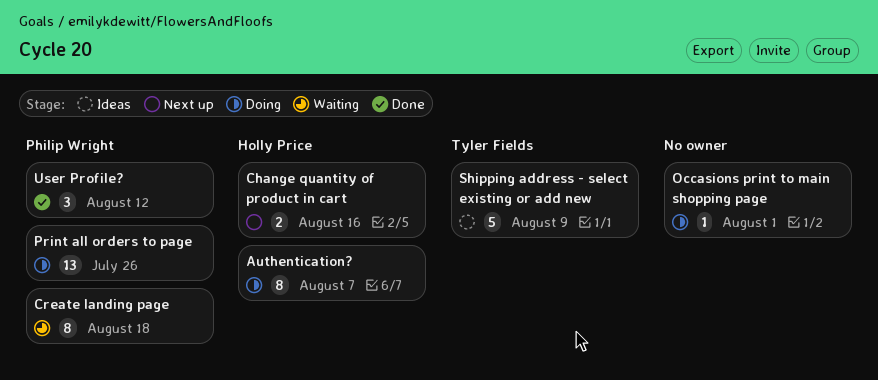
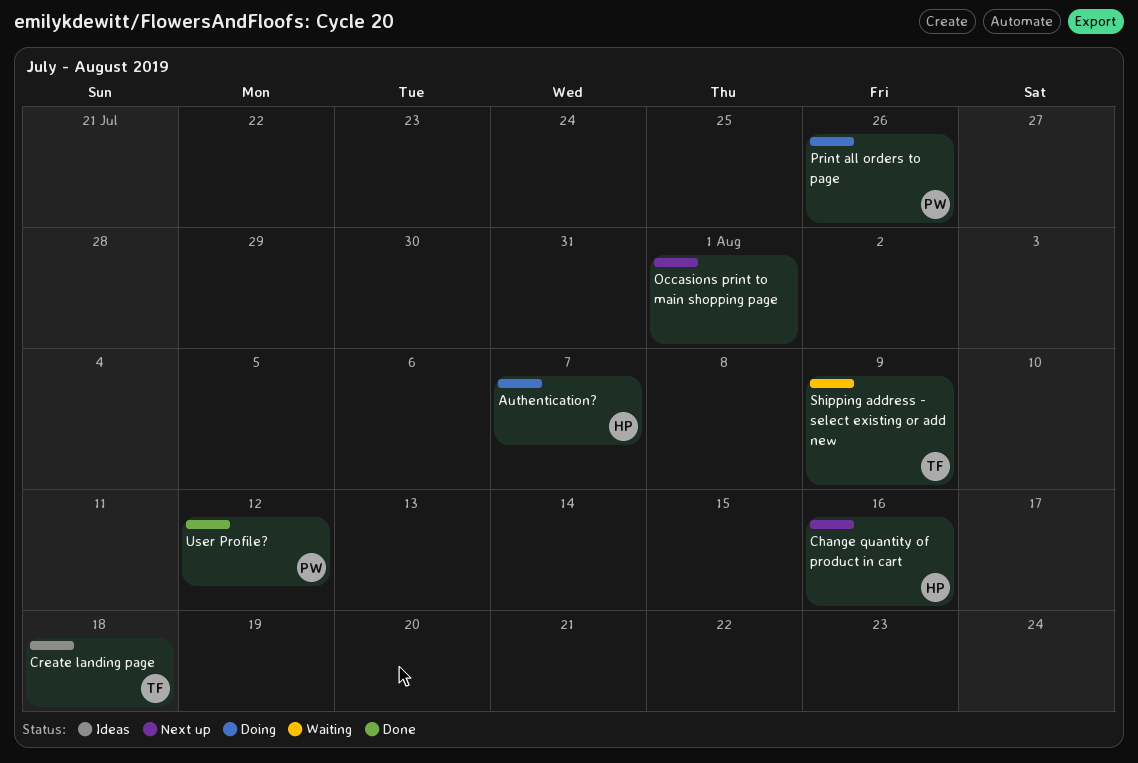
Create landing page, status: Waiting -> Ideas
Create landing page, owner: Philip Wright -> Tyler Fields
Occasions print to main shopping page, status: Doing -> Next up
Shipping address - select existing or add new, status: Ideas -> Waiting

